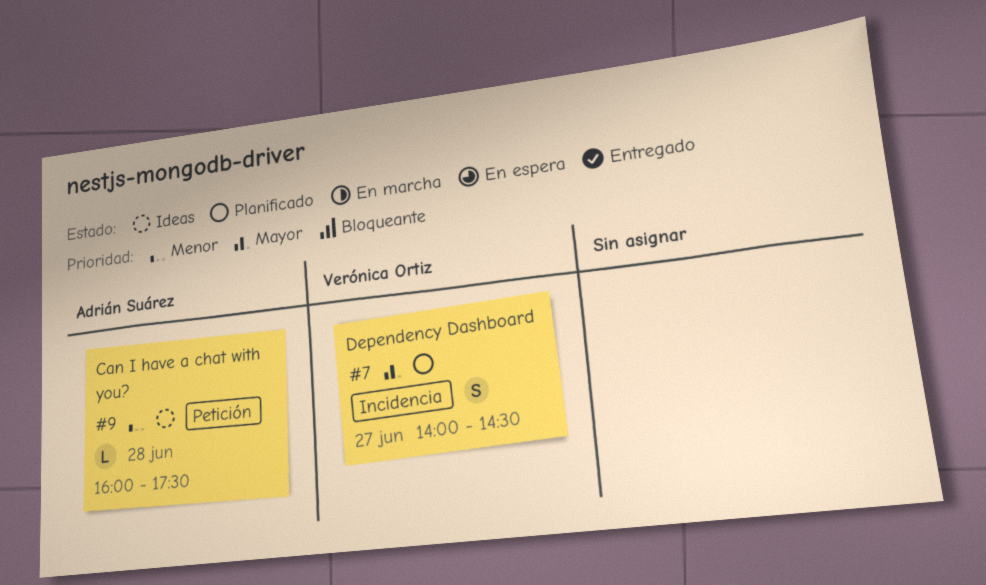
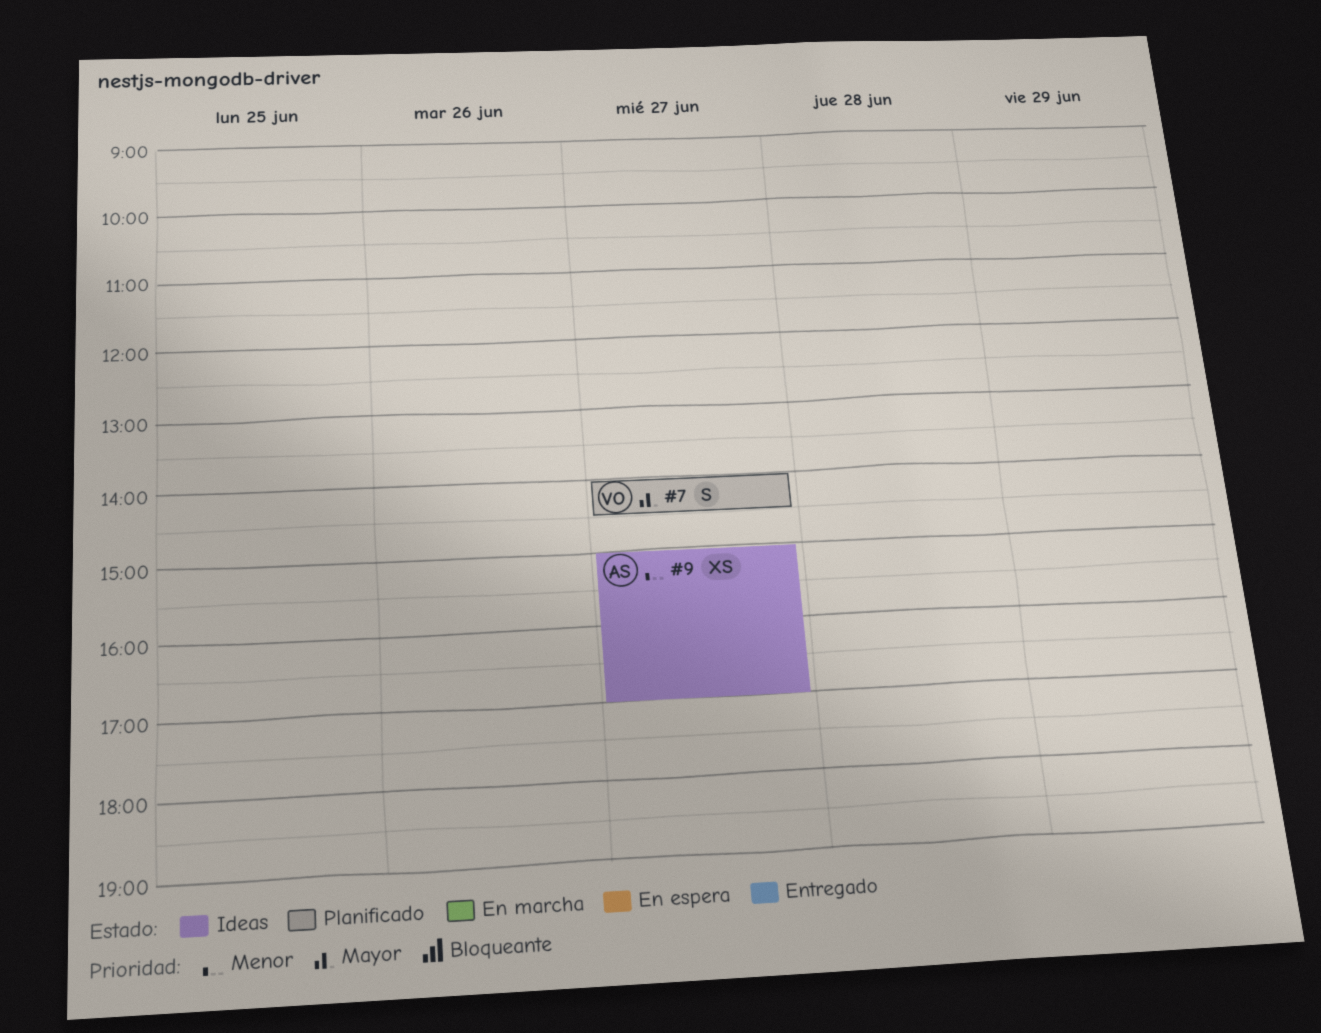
#9, estimate: L -> XS
#9, day: Jun 28 -> Jun 27
#9, begins: 16:00 -> 15:00
#9, ends: 17:30 -> 17:00

